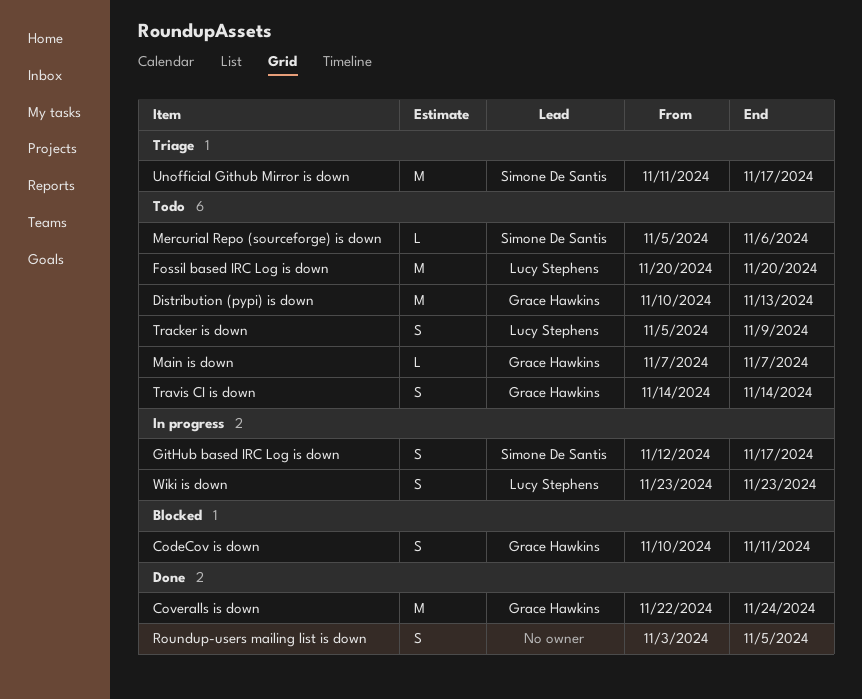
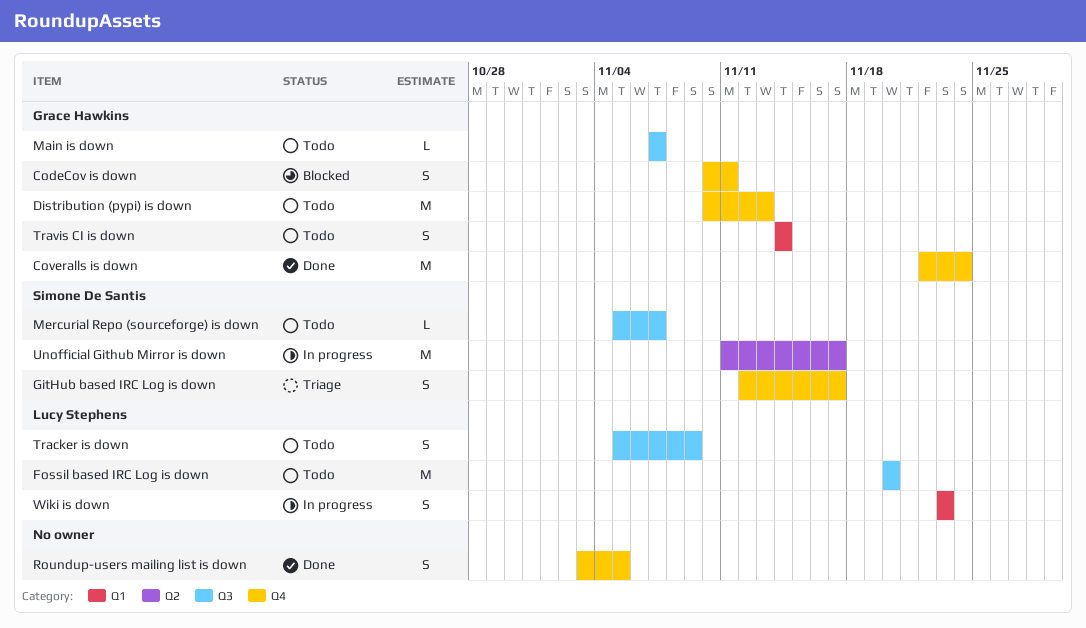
GitHub based IRC Log is down, status: In progress -> Triage
Mercurial Repo (sourceforge) is down, due: Nov 6 -> Nov 7
Unofficial Github Mirror is down, status: Triage -> In progress

